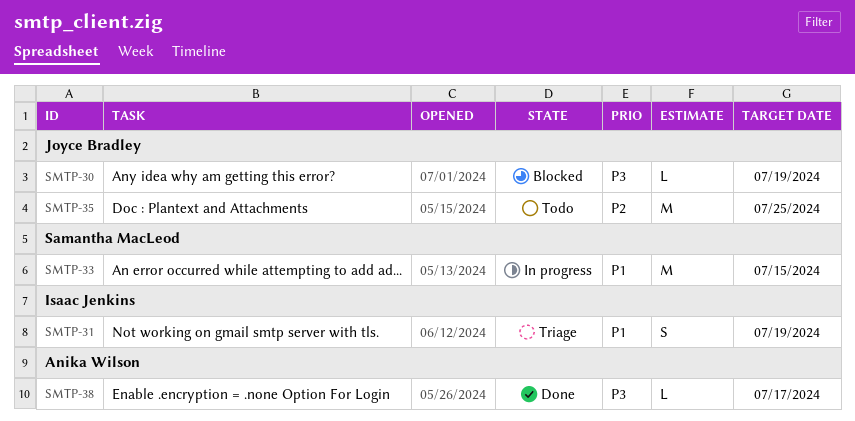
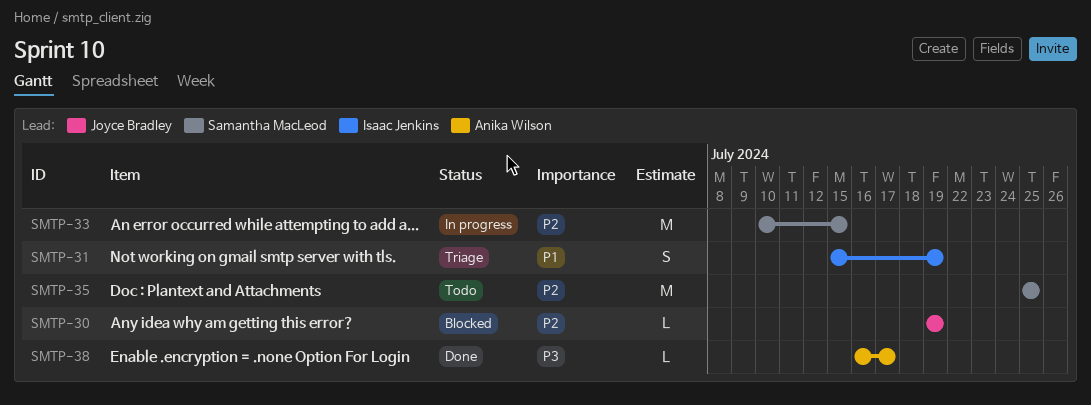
SMTP-30, priority: P3 -> P2
SMTP-33, priority: P1 -> P2
SMTP-35, owner: Joyce Bradley -> Samantha MacLeod

